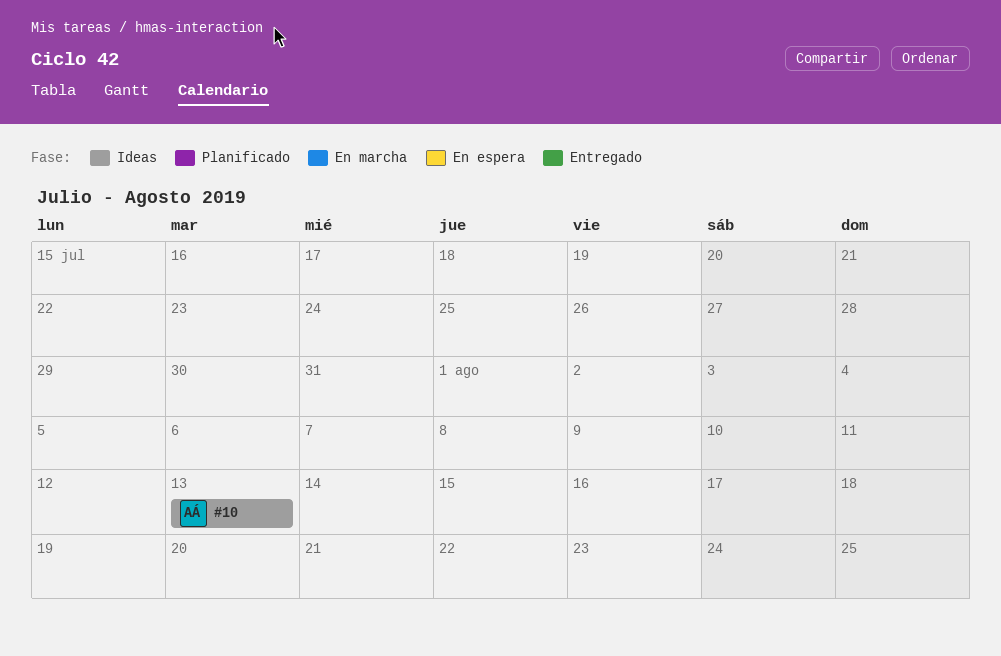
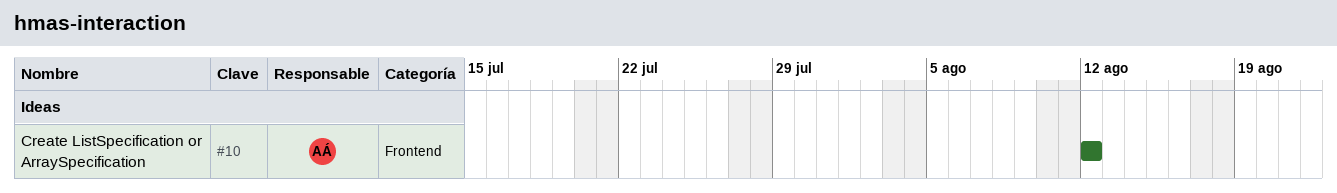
#10, start: Aug 13 -> Aug 12
#10, due: Aug 13 -> Aug 12

